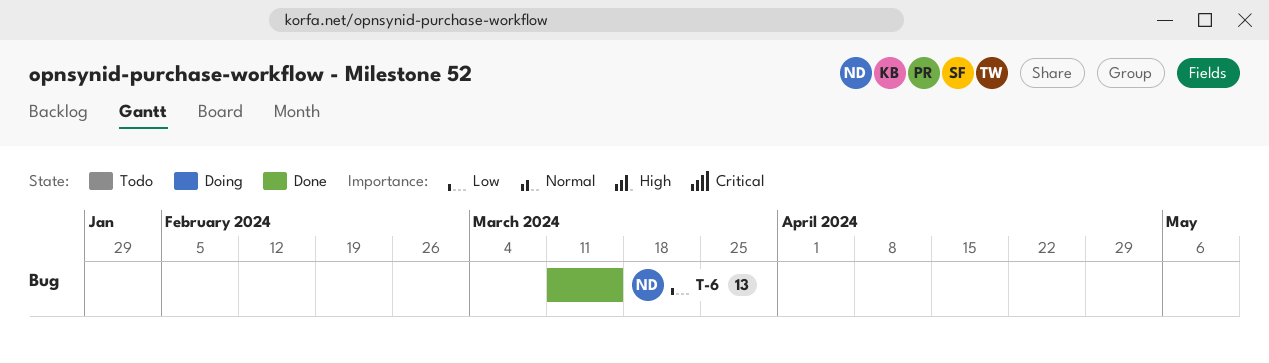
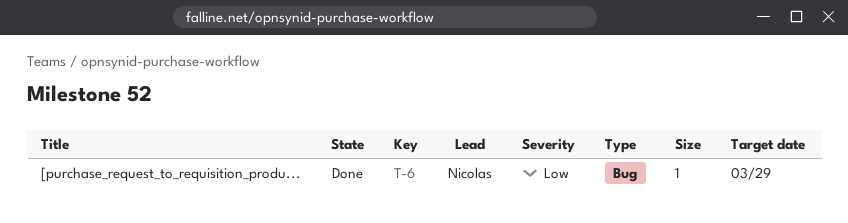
T-6, estimate: 13 -> 1
T-6, due: Mar 15 -> Mar 29

